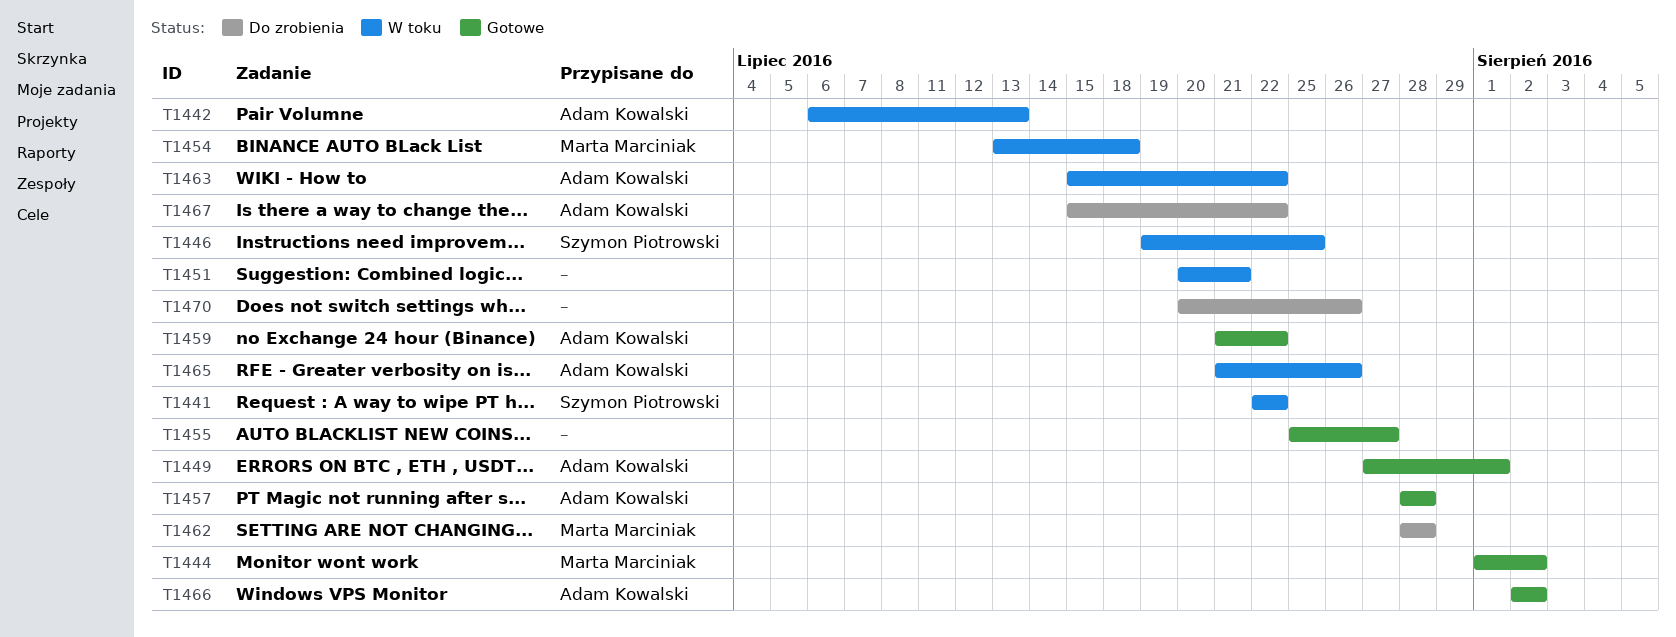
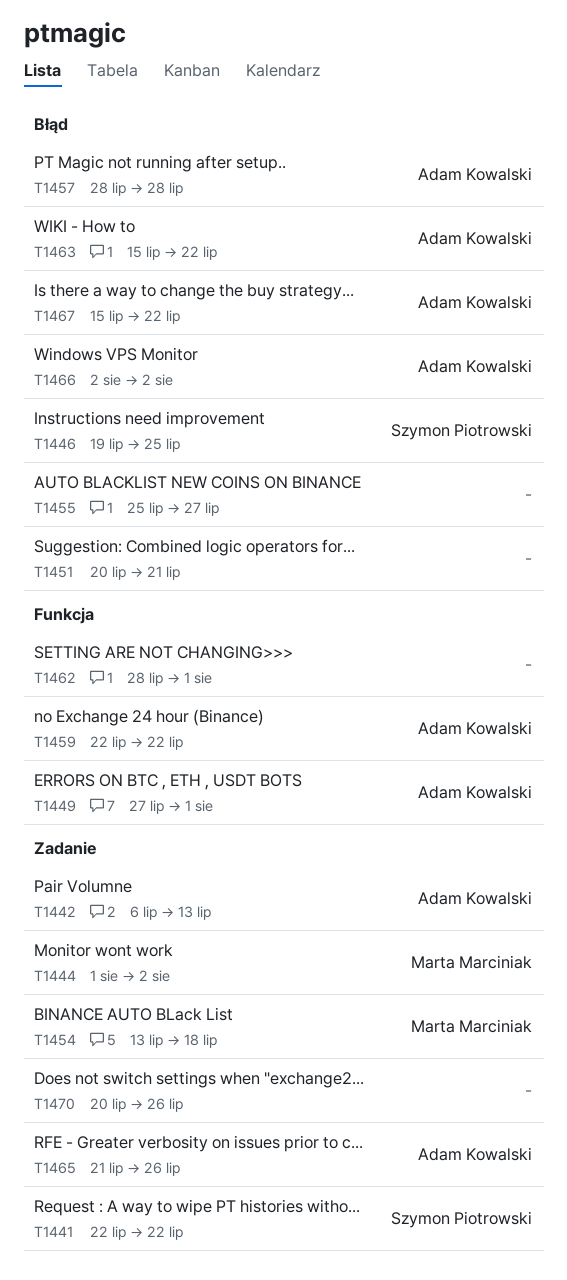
T1459, start: Jul 21 -> Jul 22
T1462, owner: Marta Marciniak -> none
T1462, due: Jul 28 -> Aug 1

